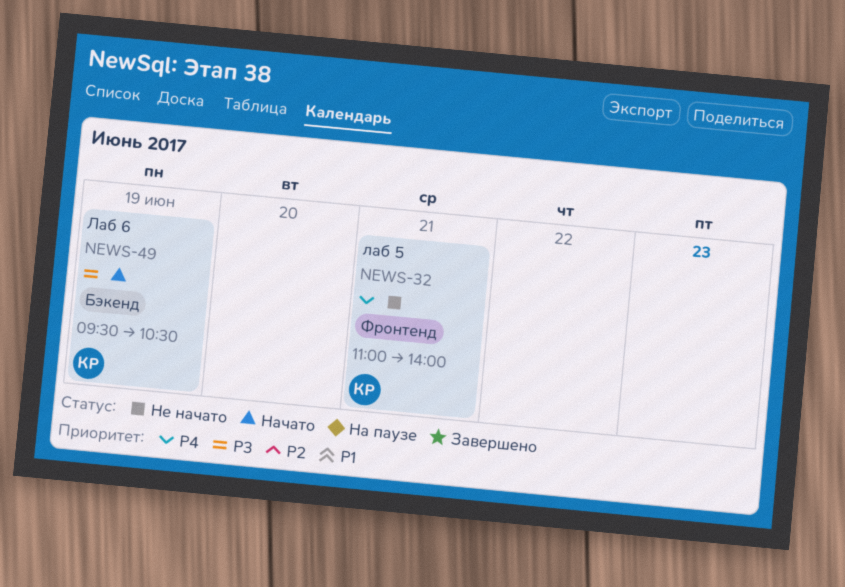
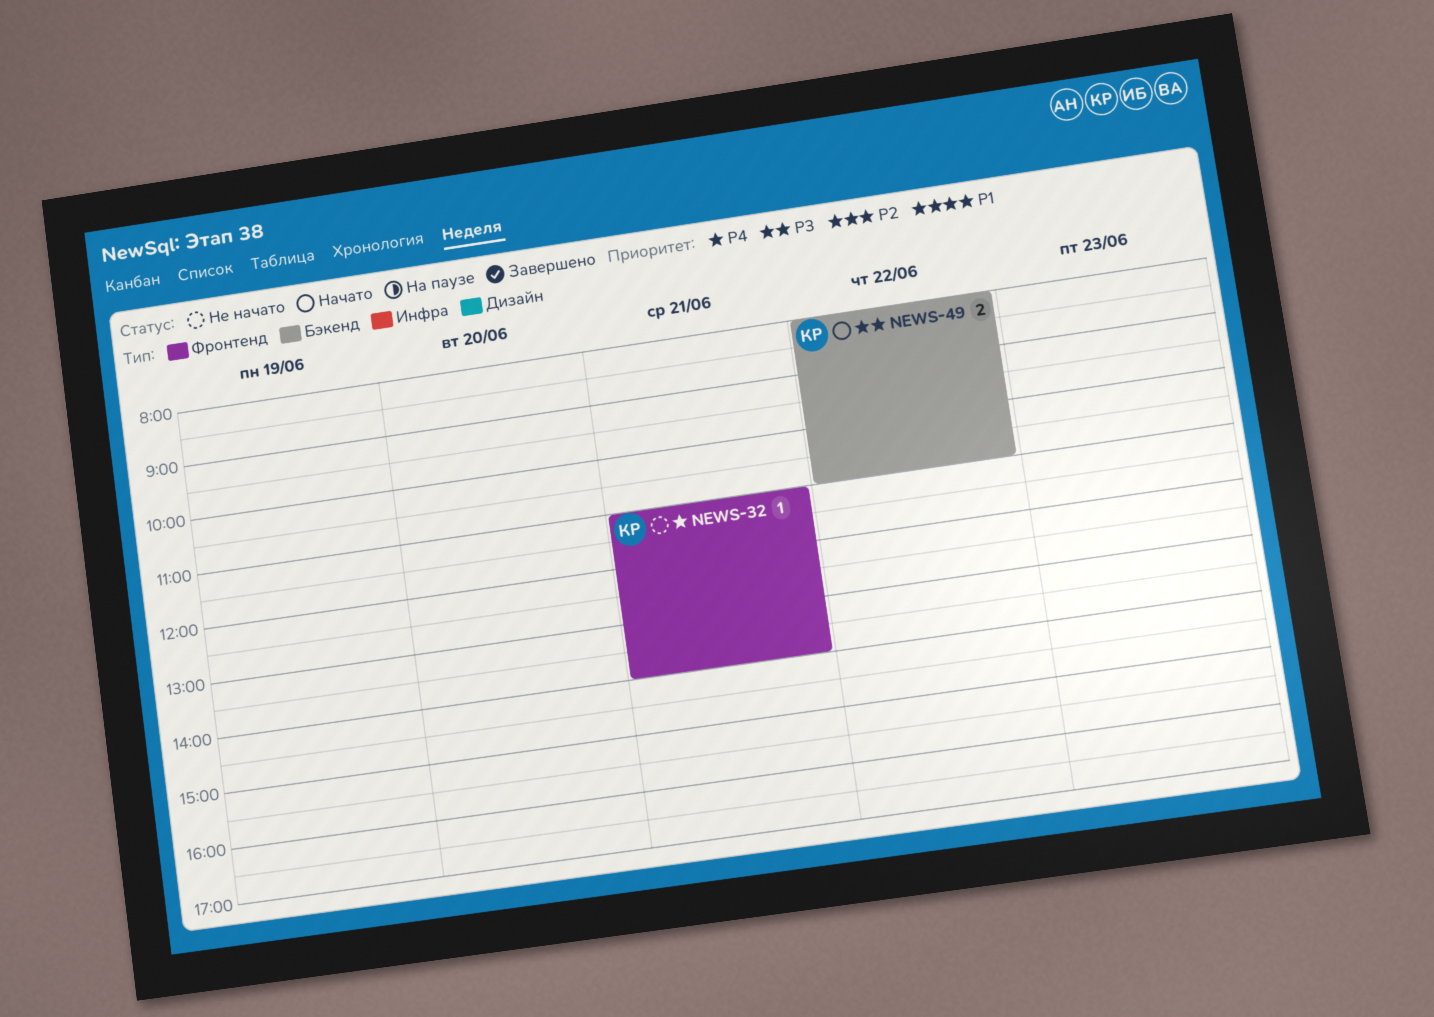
NEWS-49, day: Jun 19 -> Jun 22
NEWS-49, begins: 09:30 -> 08:00
NEWS-49, ends: 10:30 -> 11:00

